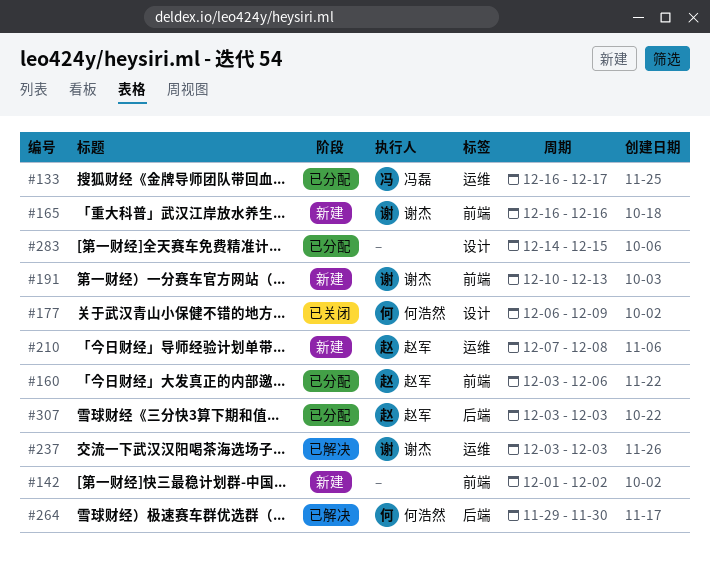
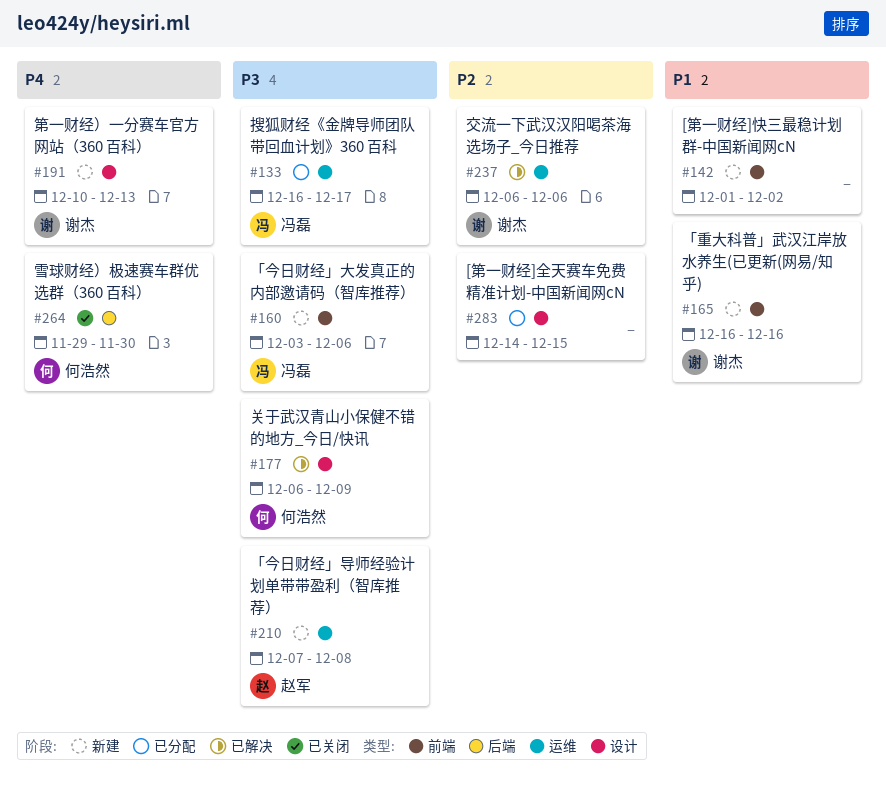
#160, status: 已分配 -> 新建
#160, owner: 赵军 -> 冯磊
#177, status: 已关闭 -> 已解决
#191, label: 前端 -> 设计
#237, start: Dec 3 -> Dec 6
#237, due: Dec 3 -> Dec 6
#264, status: 已解决 -> 已关闭
#307: present -> none

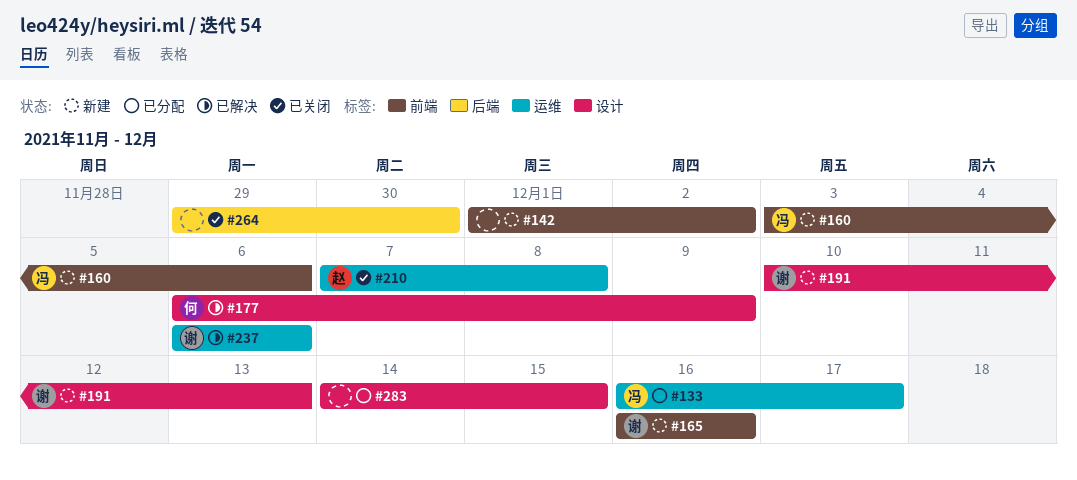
#210, status: 新建 -> 已关闭
#264, owner: 何浩然 -> none

